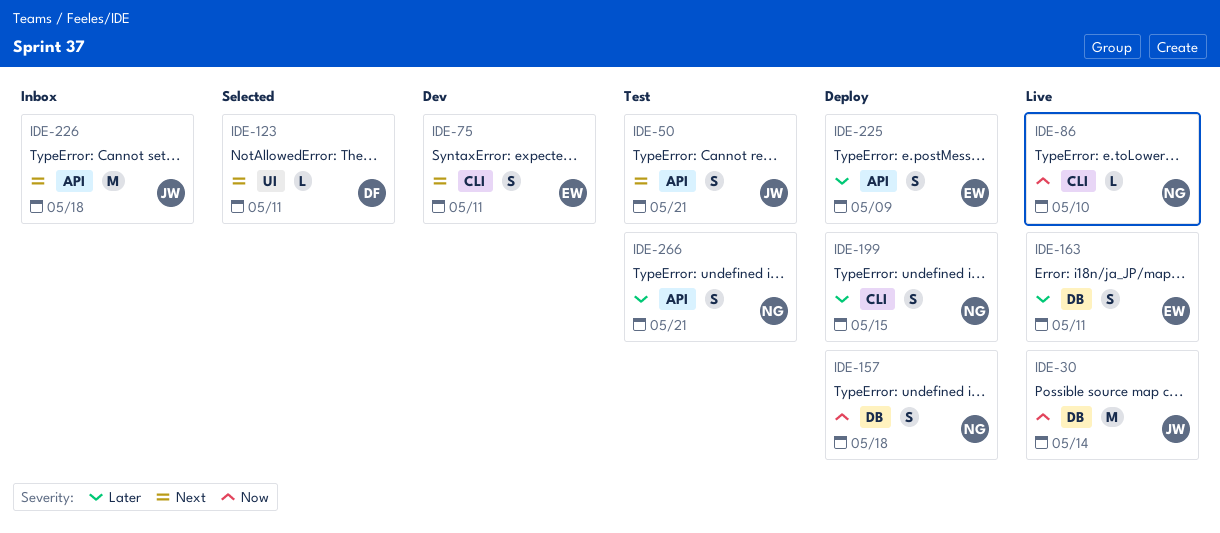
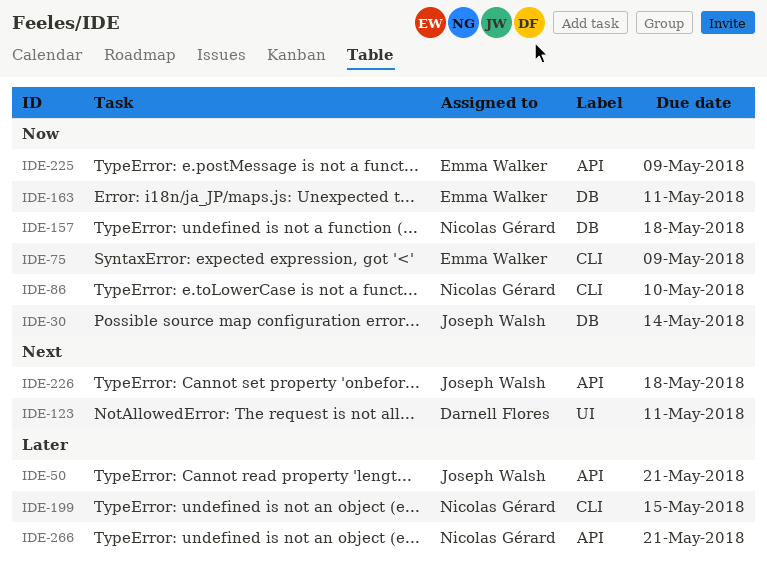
IDE-50, priority: Next -> Later
IDE-75, priority: Next -> Now
IDE-75, due: May 11 -> May 9
IDE-163, priority: Later -> Now
IDE-225, priority: Later -> Now

